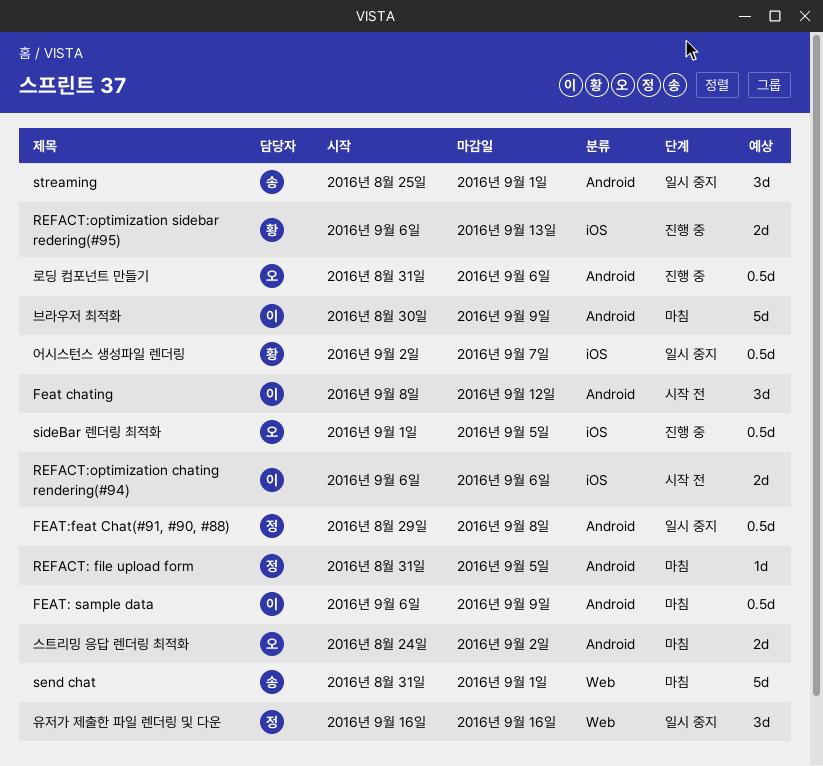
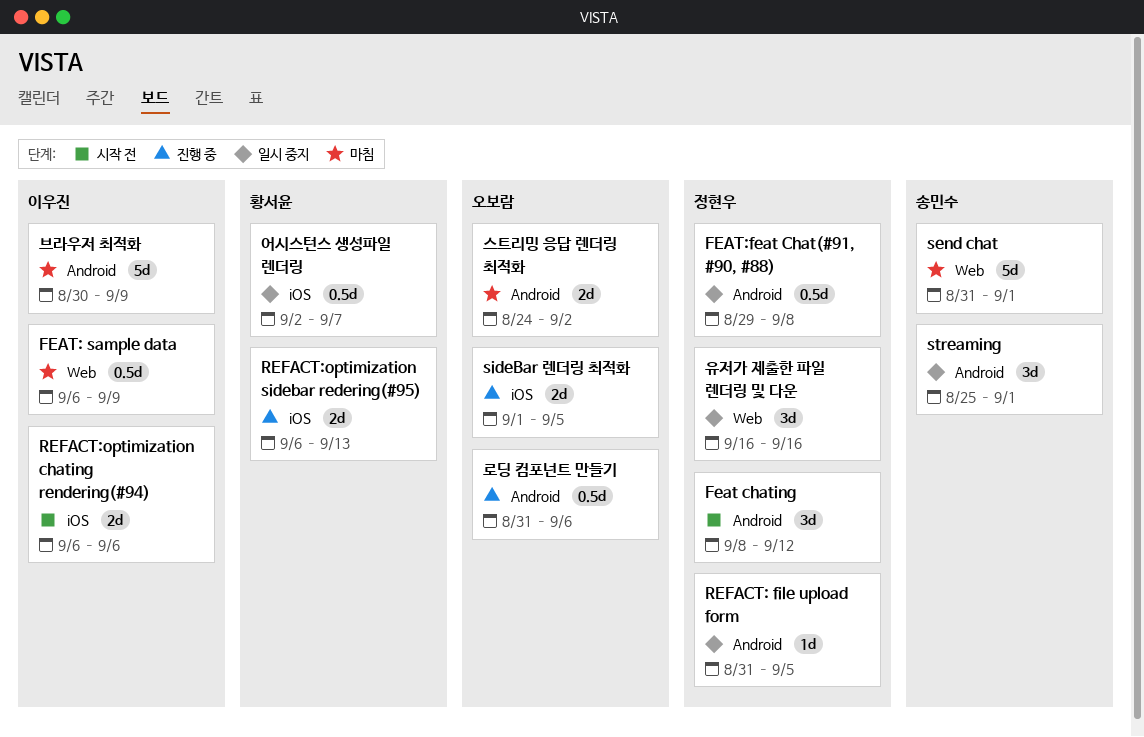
Feat chating, owner: 이우진 -> 정현우
FEAT: sample data, label: Android -> Web
REFACT: file upload form, status: 마침 -> 일시 중지
sideBar 렌더링 최적화, estimate: 0.5d -> 2d

